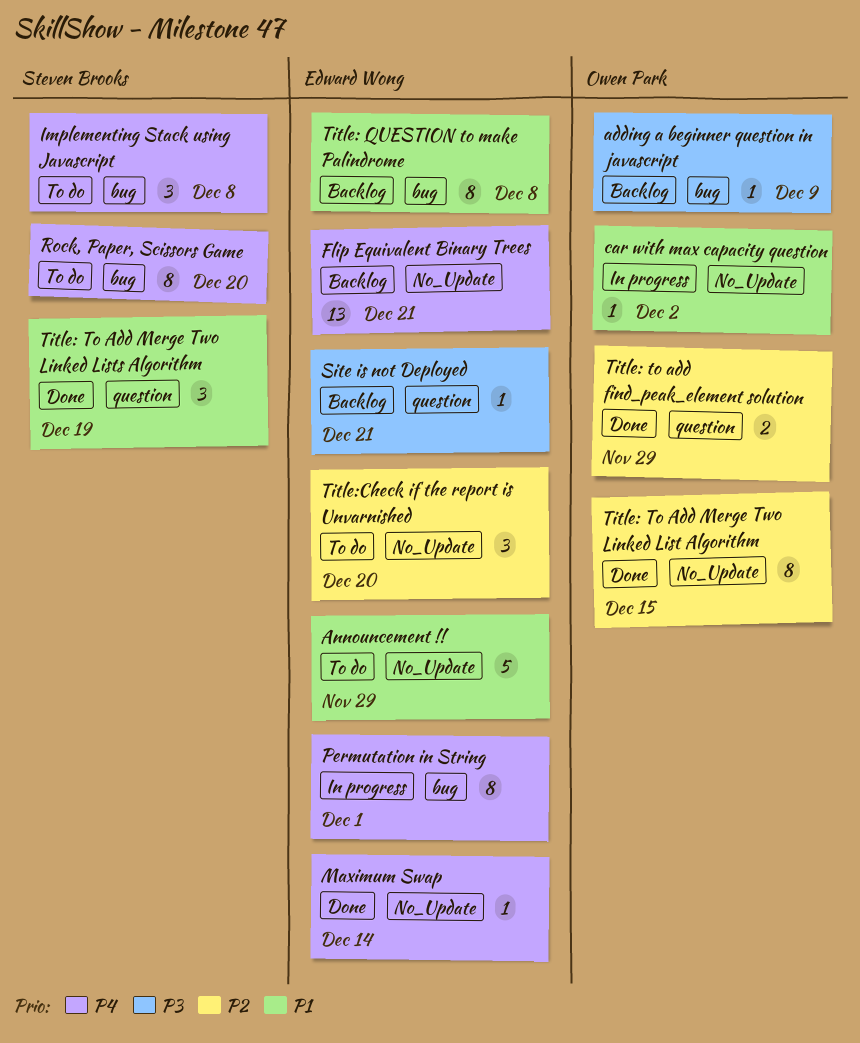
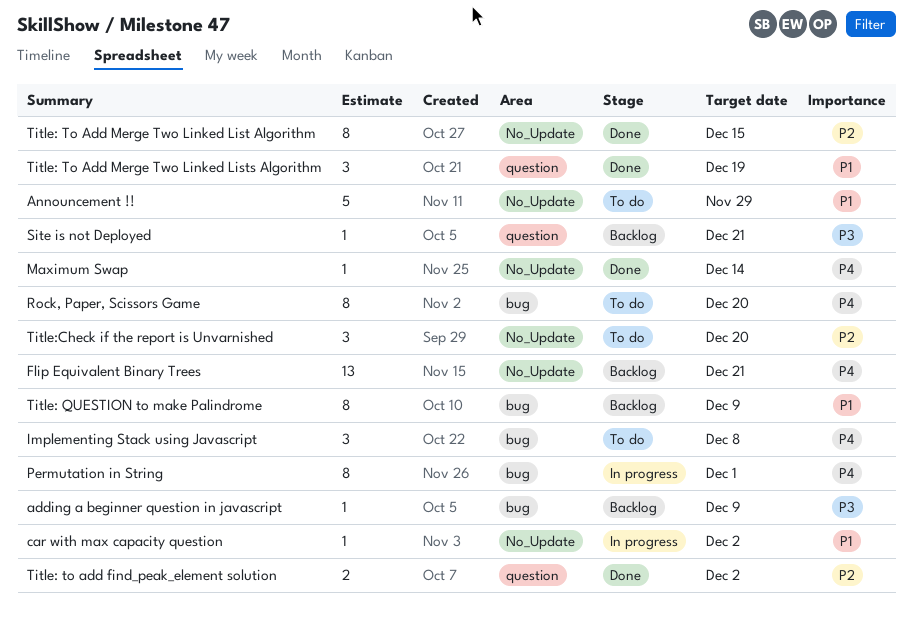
Title: QUESTION to make Palindrome, due: Dec 8 -> Dec 9
Title: to add find_peak_element solution, due: Nov 29 -> Dec 2

